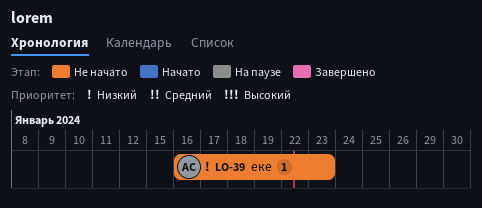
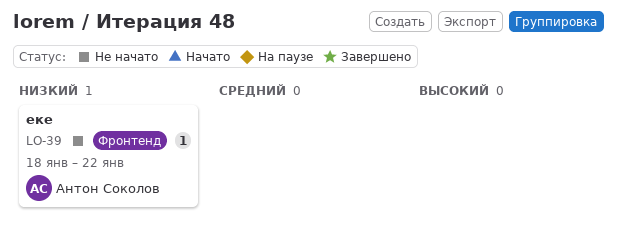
LO-39, start: Jan 16 -> Jan 18
LO-39, due: Jan 23 -> Jan 22

